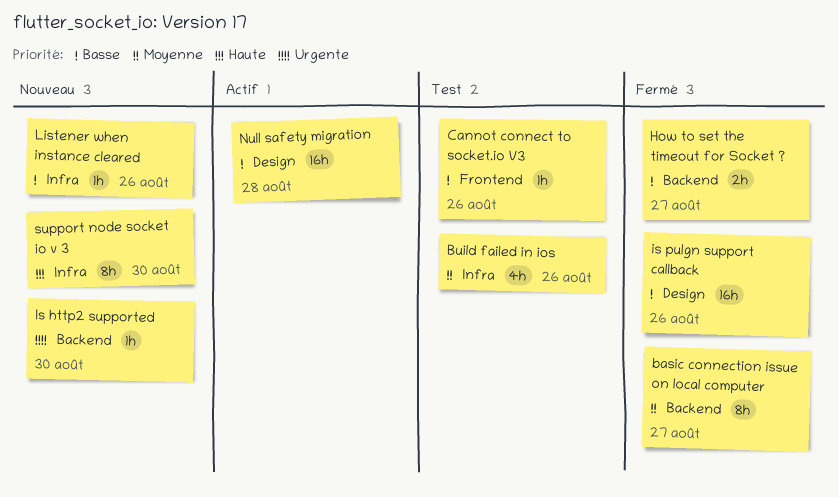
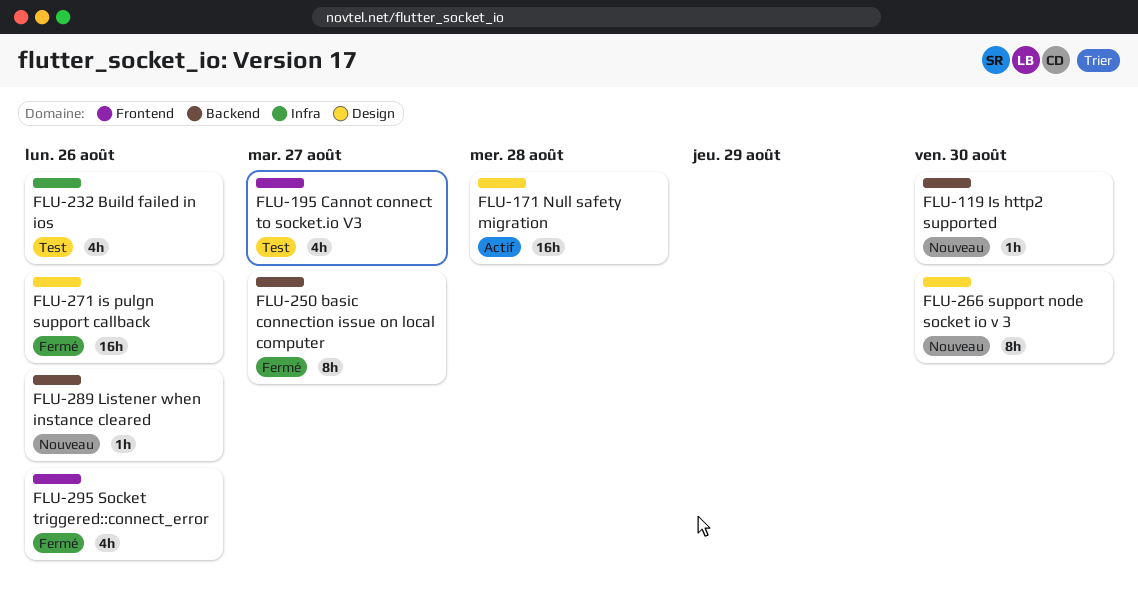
Cannot connect to socket.io V3, estimate: 1h -> 4h
Cannot connect to socket.io V3, due: Aug 26 -> Aug 27
How to set the timeout for Socket ?: present -> none
Listener when instance cleared, label: Infra -> Backend
Socket triggered::connect_error: none -> present
support node socket io v 3, label: Infra -> Design

